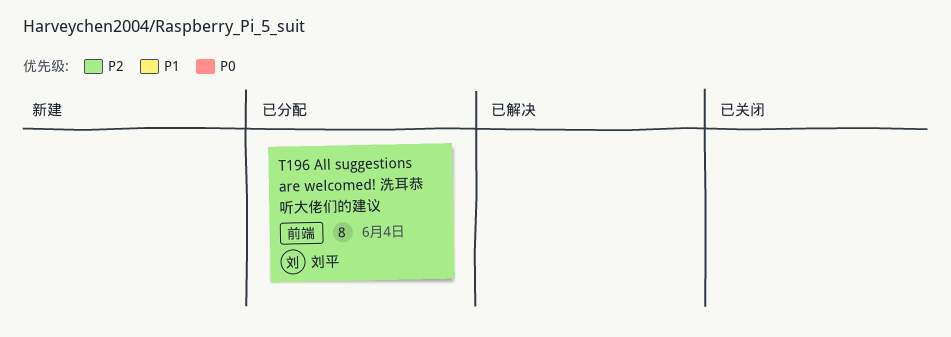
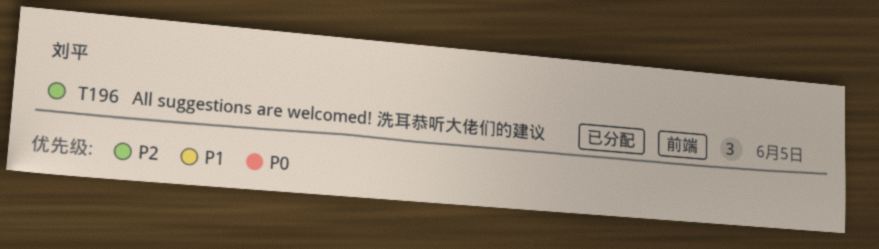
T196, estimate: 8 -> 3
T196, due: Jun 4 -> Jun 5

